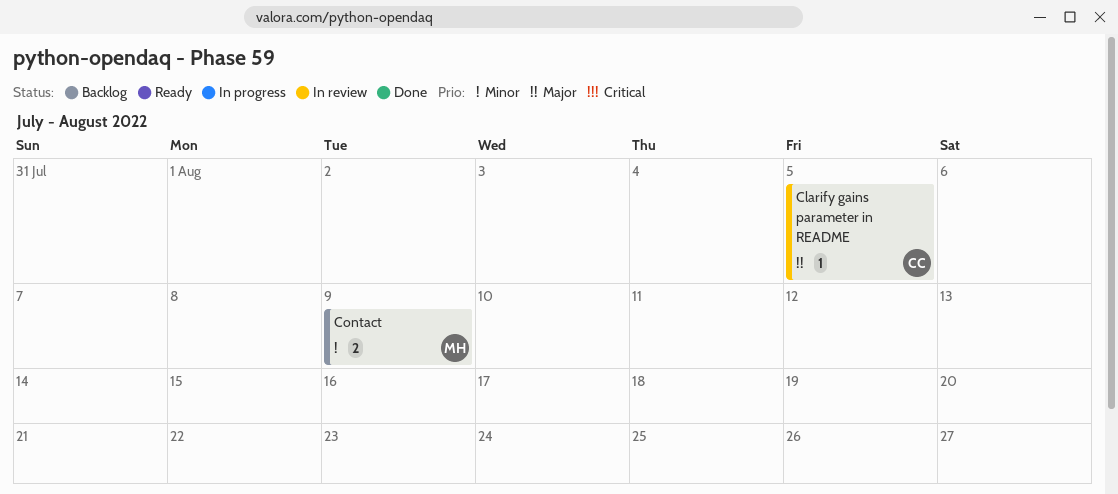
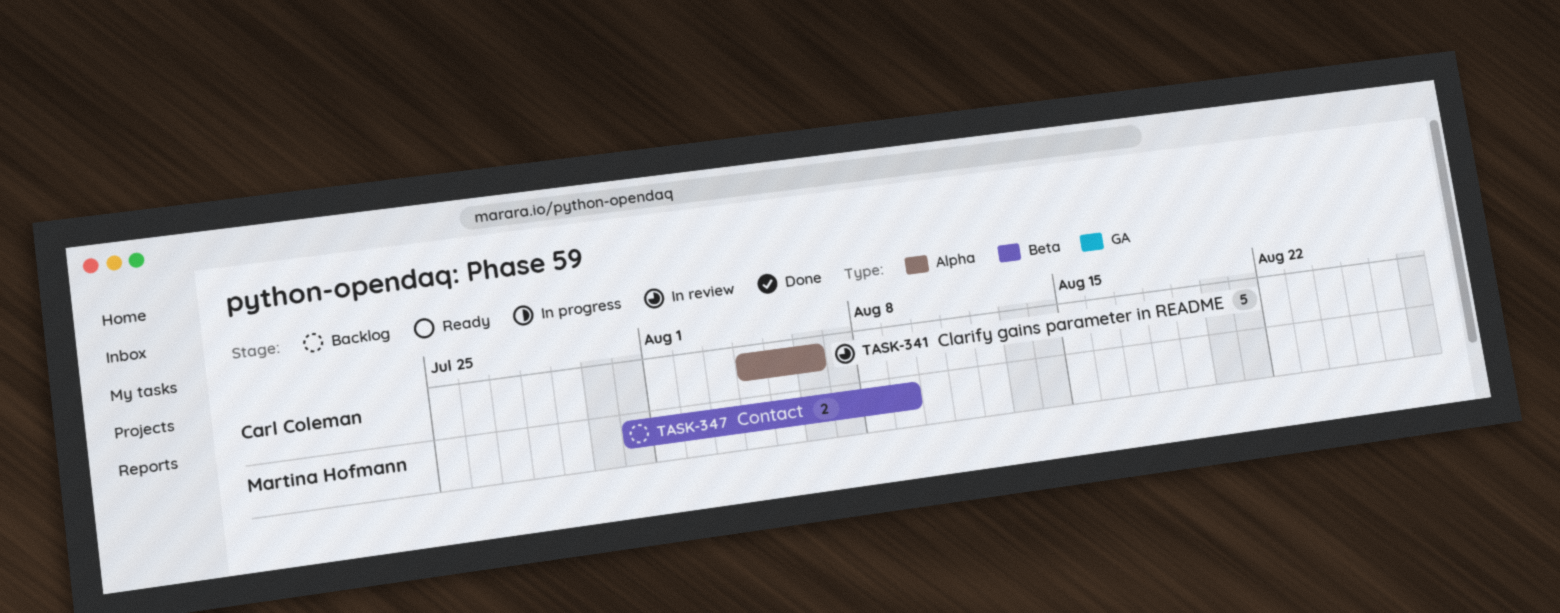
Clarify gains parameter in README, estimate: 1 -> 5
Clarify gains parameter in README, due: Aug 5 -> Aug 6

